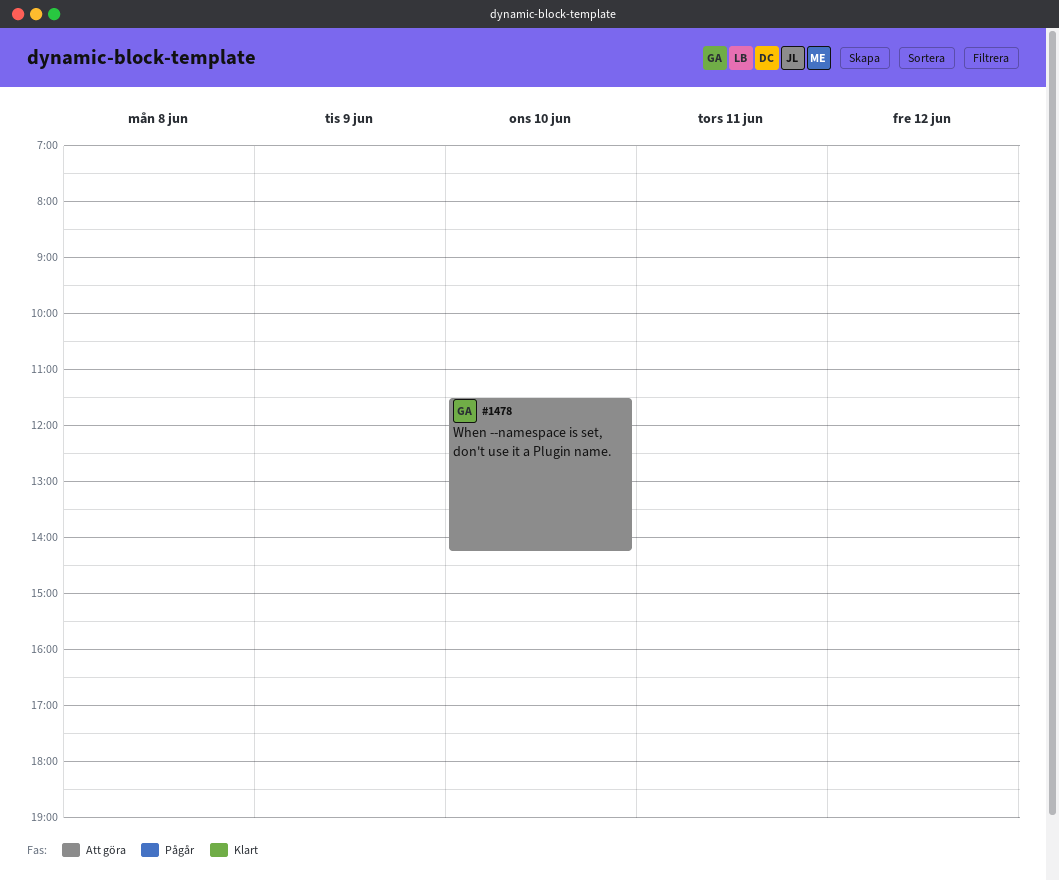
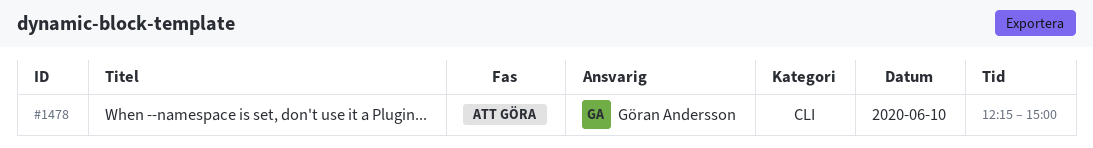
#1478, begins: 11:30 -> 12:15
#1478, ends: 14:15 -> 15:00

